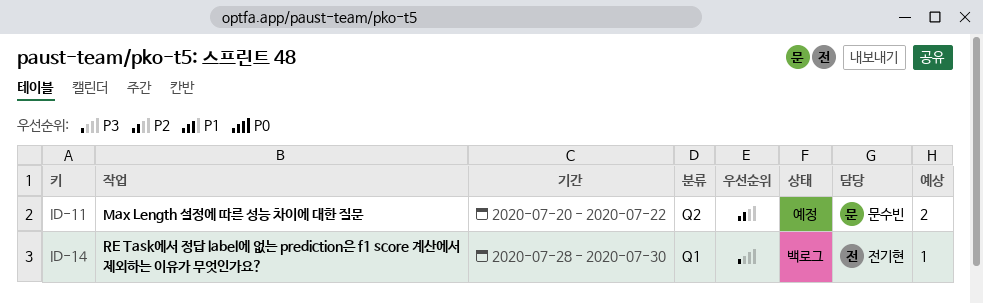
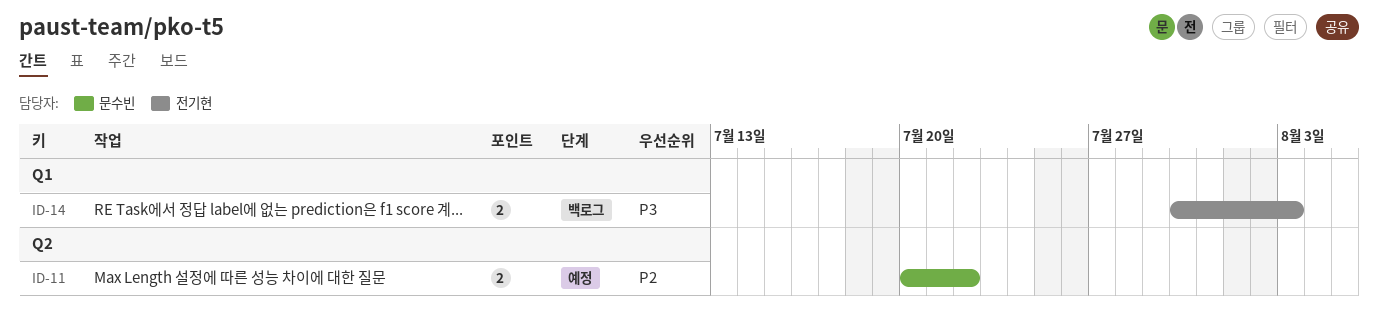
ID-14, estimate: 1 -> 2
ID-14, start: Jul 28 -> Jul 30
ID-14, due: Jul 30 -> Aug 3

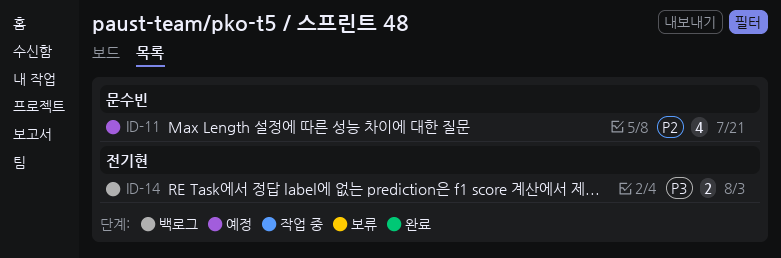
ID-11, estimate: 2 -> 4
ID-11, due: Jul 22 -> Jul 21

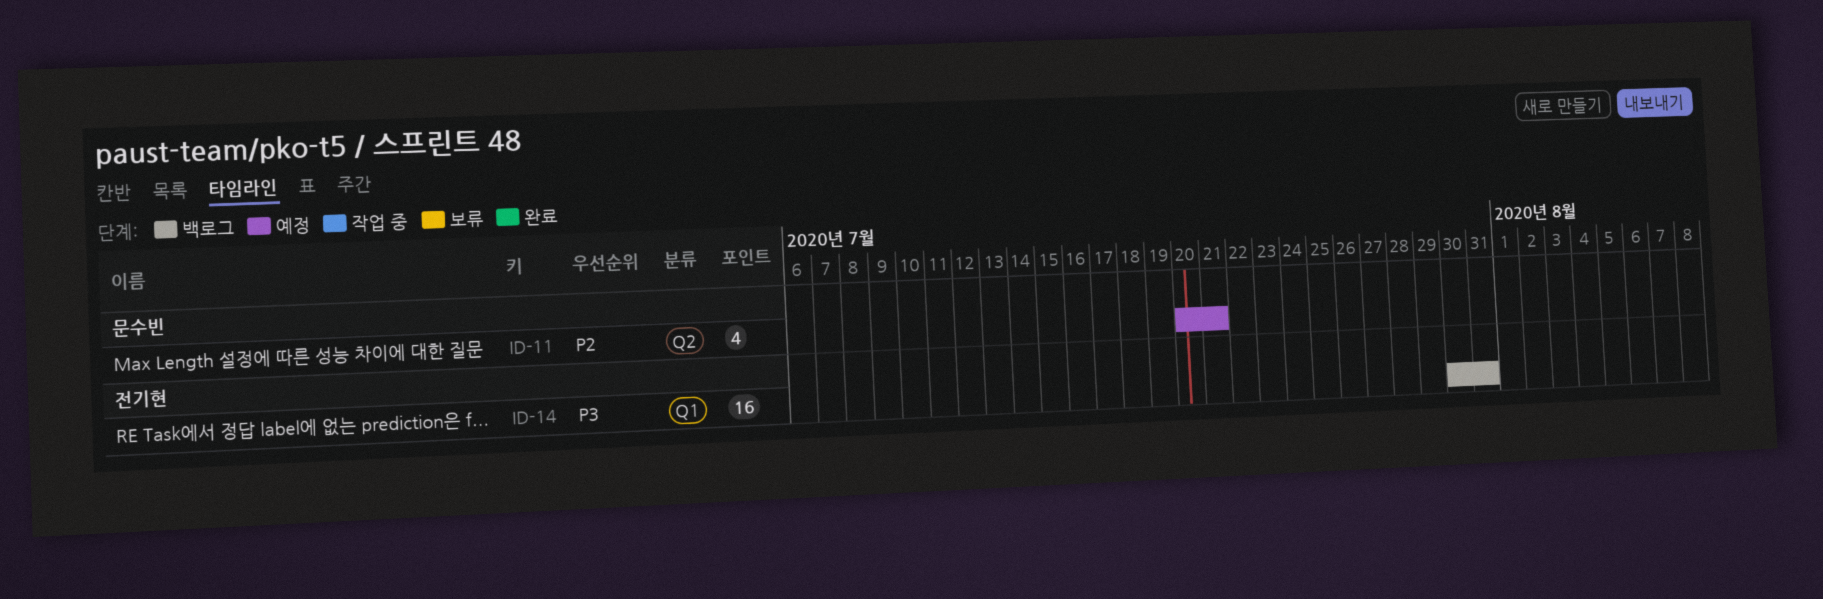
ID-14, estimate: 2 -> 16
ID-14, due: Aug 3 -> Jul 31

